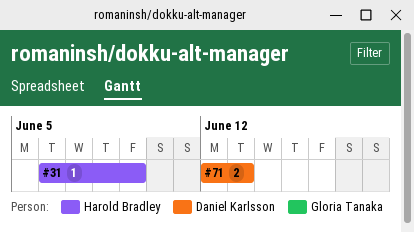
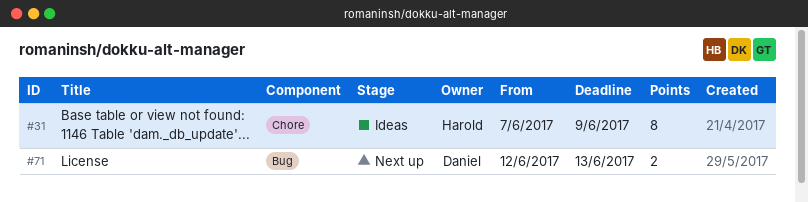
#31, estimate: 1 -> 8
#31, start: Jun 6 -> Jun 7

